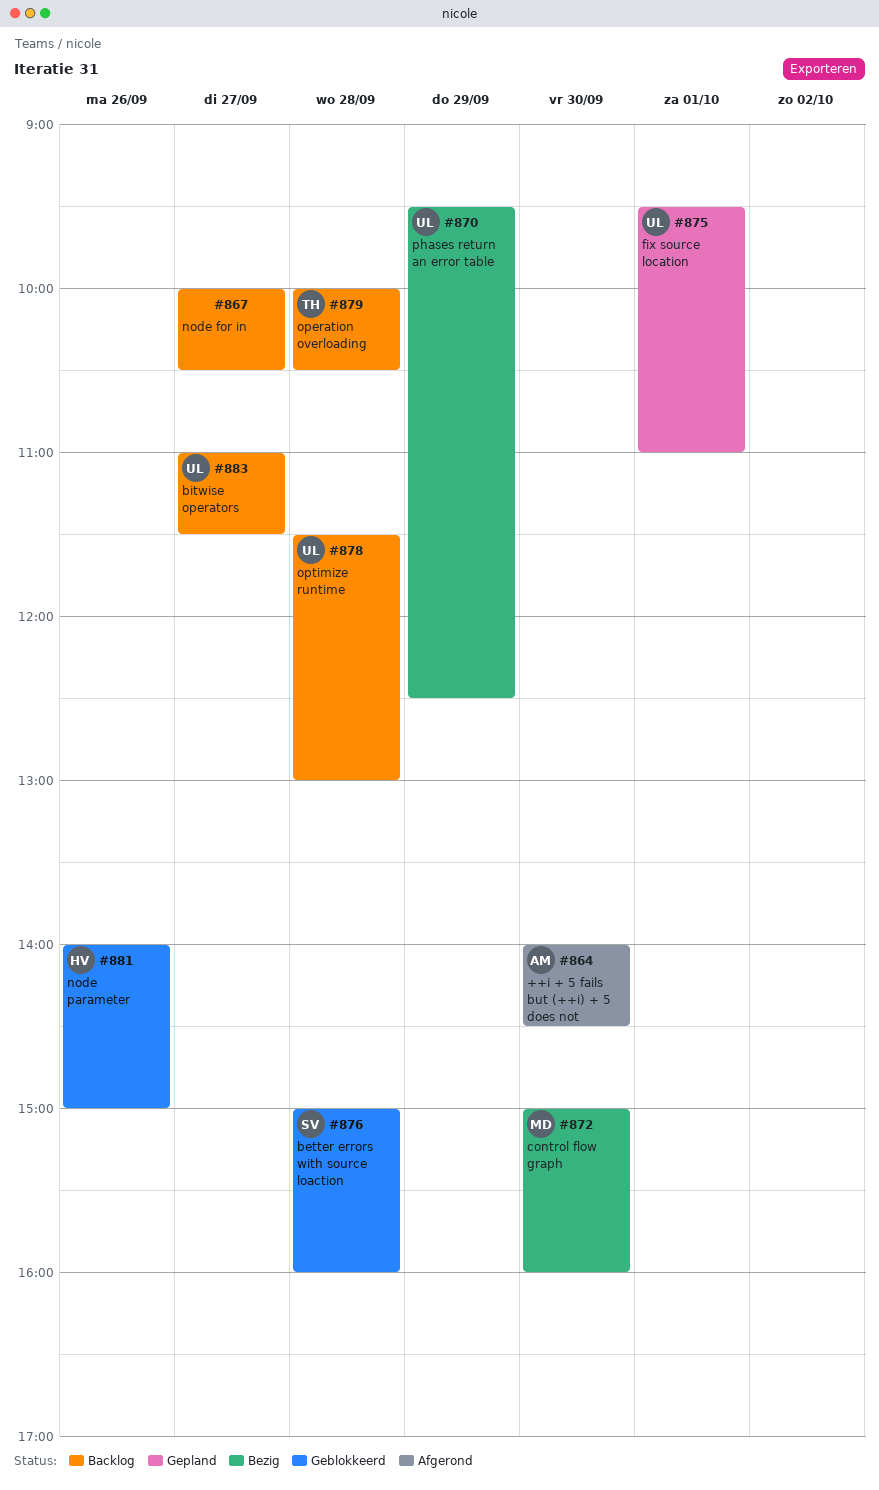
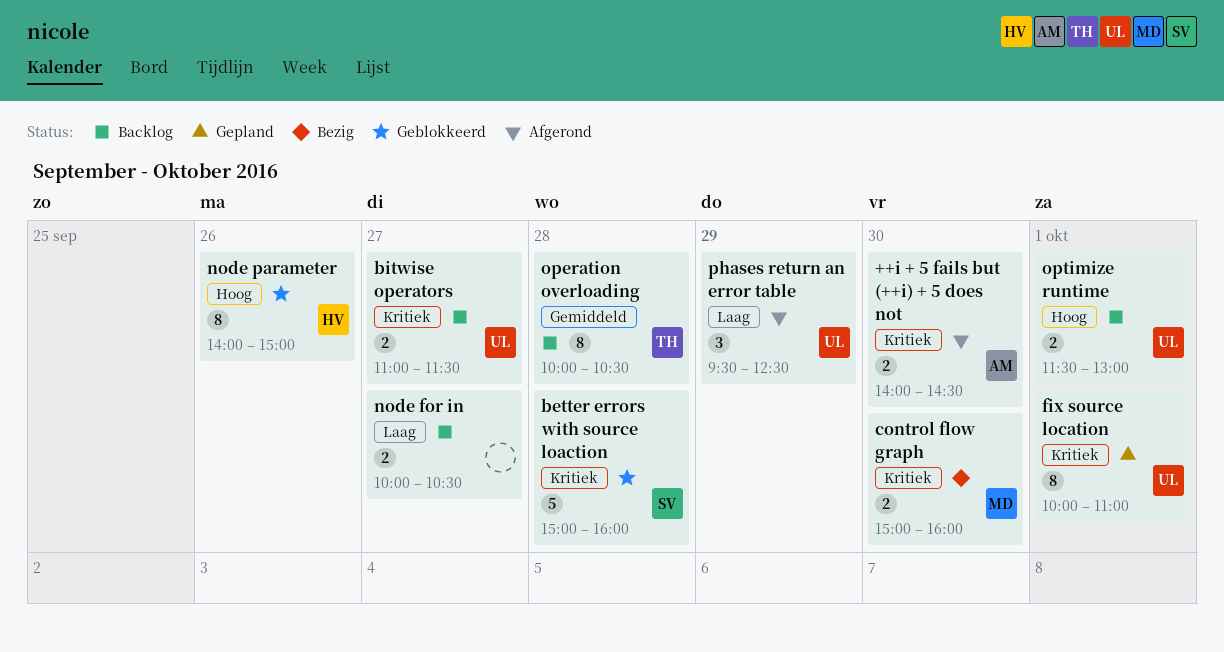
fix source location, begins: 09:30 -> 10:00
optimize runtime, day: Sep 28 -> Oct 1
phases return an error table, status: Bezig -> Afgerond

